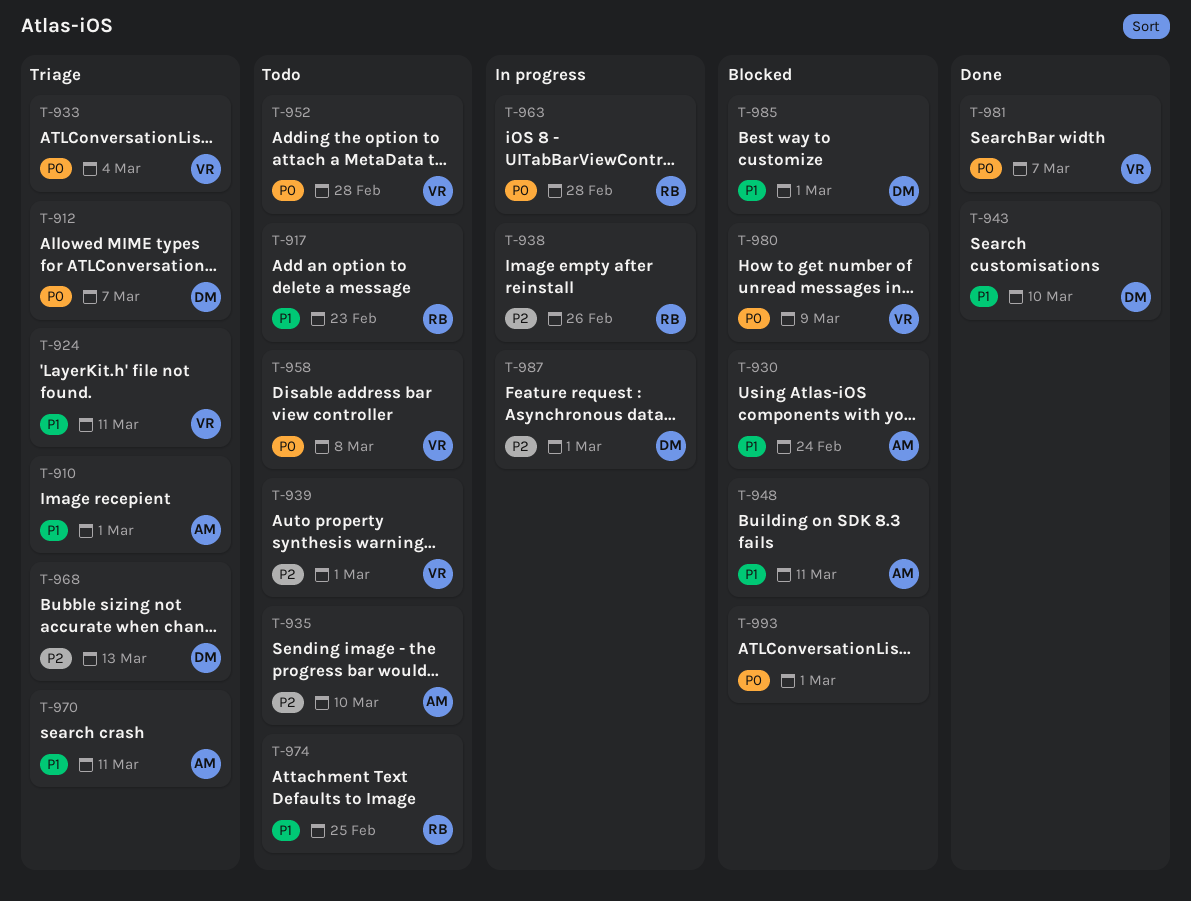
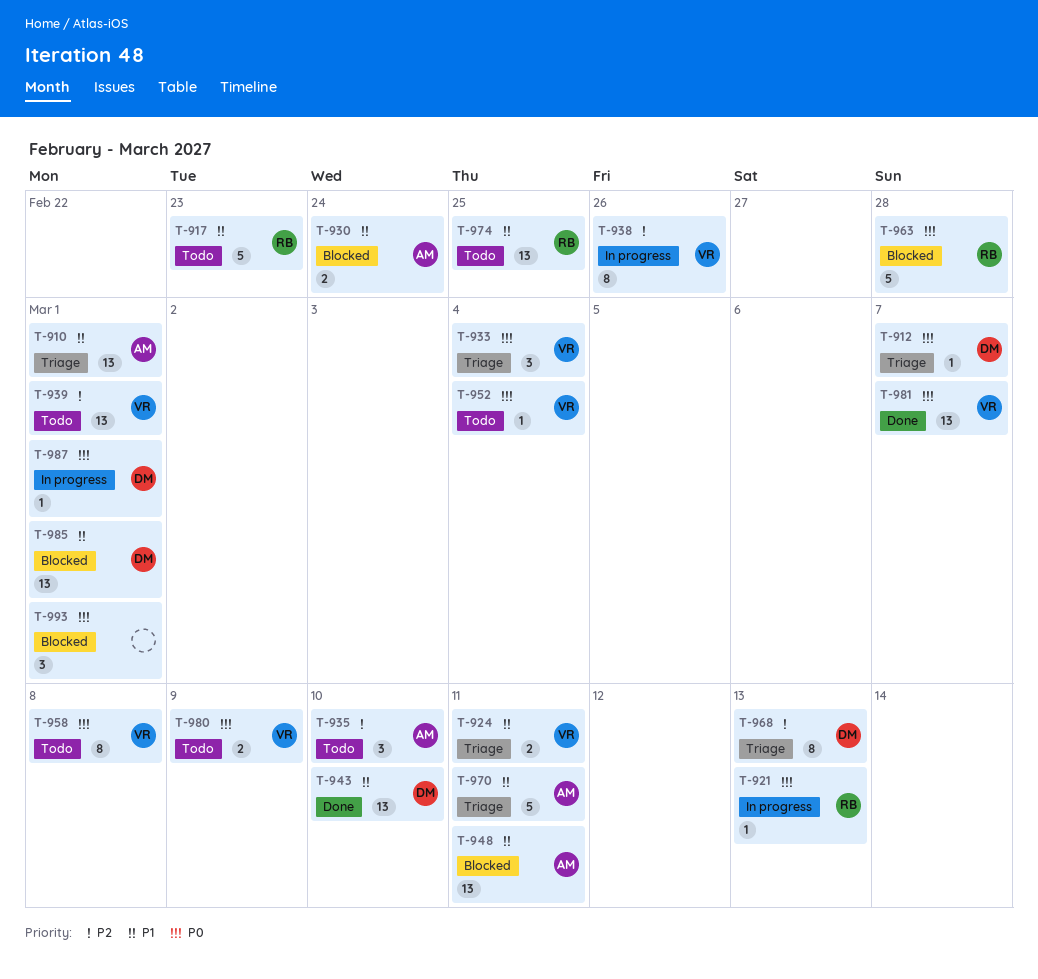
T-921: none -> present
T-938, owner: RB -> VR
T-952, due: Feb 28 -> Mar 4
T-963, status: In progress -> Blocked
T-980, status: Blocked -> Todo
T-987, priority: P2 -> P0

